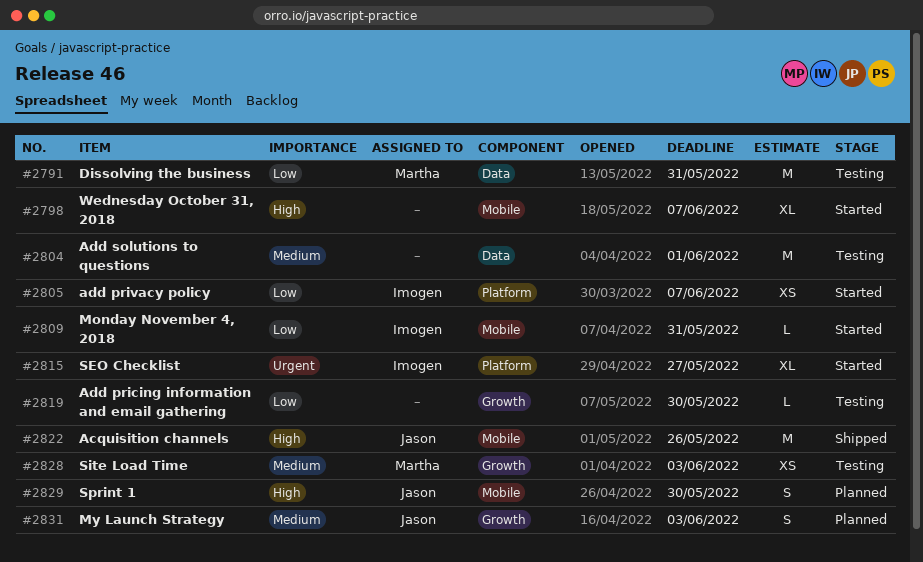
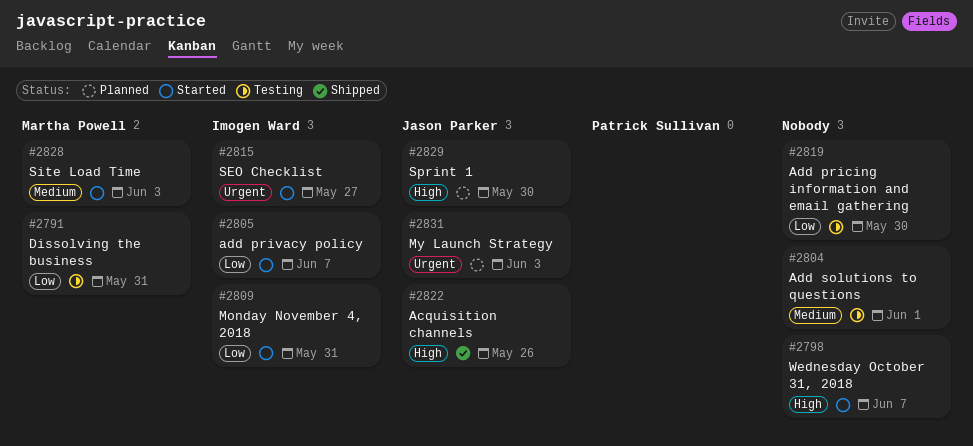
#2828, status: Testing -> Started
#2831, priority: Medium -> Urgent

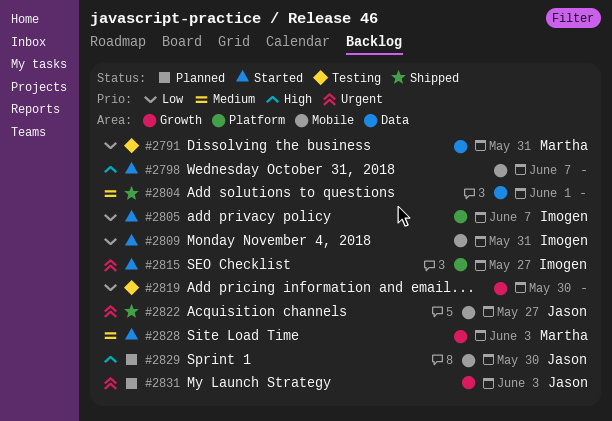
#2804, status: Testing -> Shipped
#2822, priority: High -> Urgent
#2822, due: May 26 -> May 27

